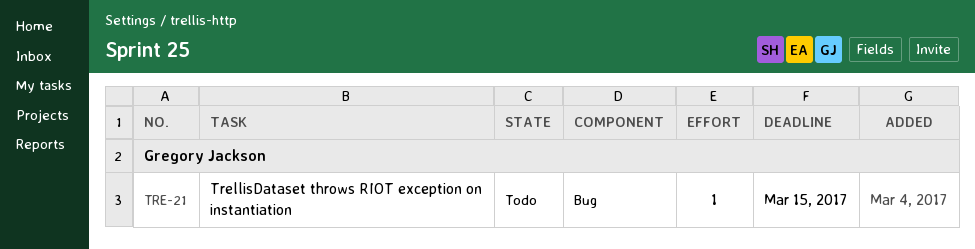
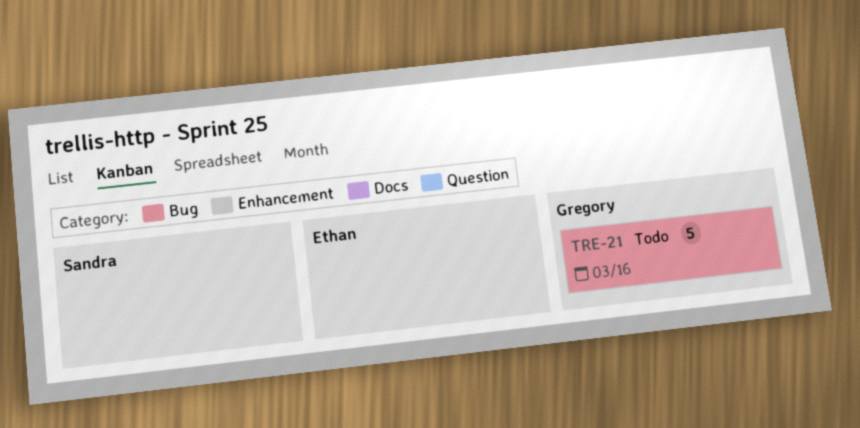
TRE-21, estimate: 1 -> 5
TRE-21, due: Mar 15 -> Mar 16

